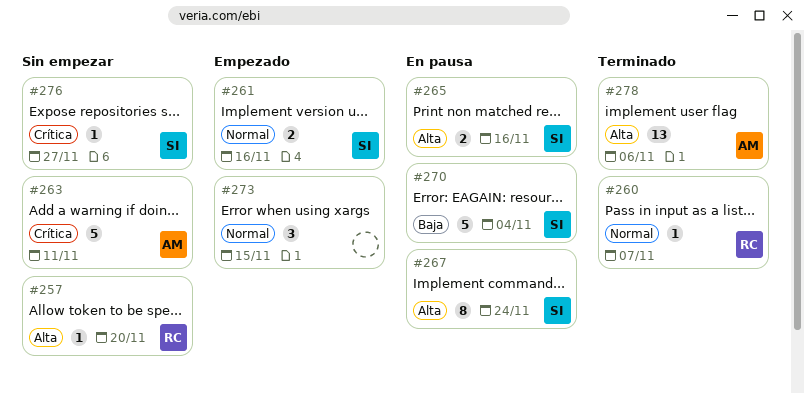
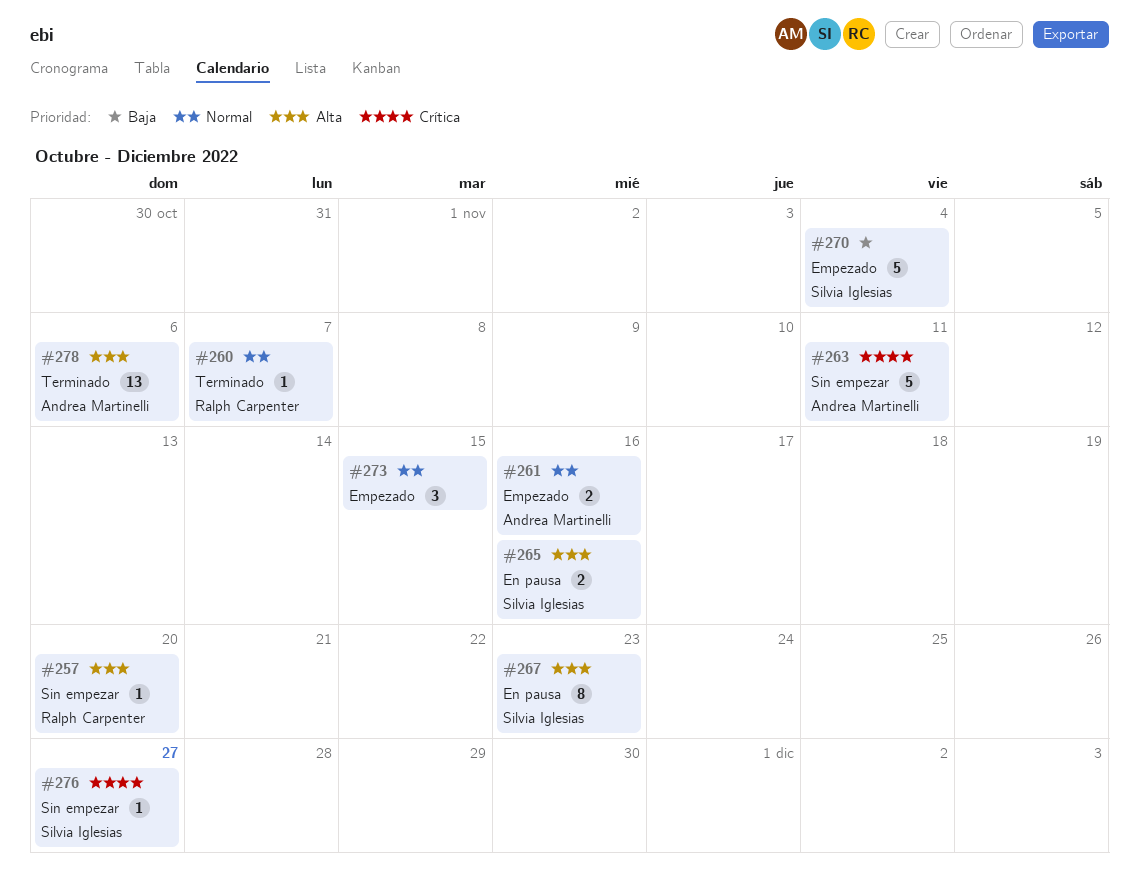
#261, owner: Silvia Iglesias -> Andrea Martinelli
#267, due: Nov 24 -> Nov 23
#270, status: En pausa -> Empezado

